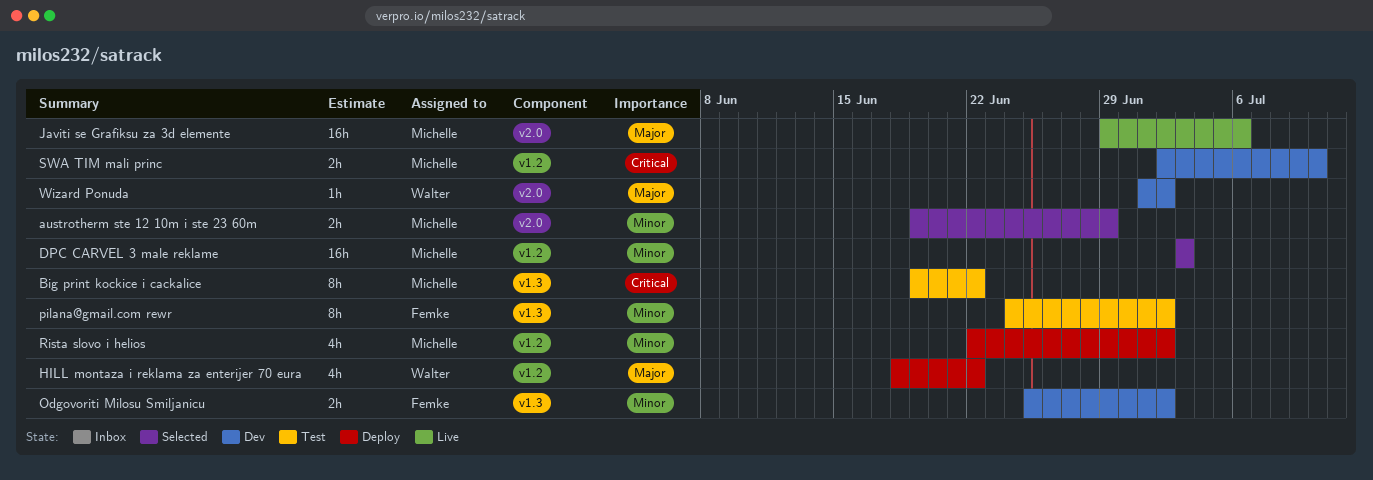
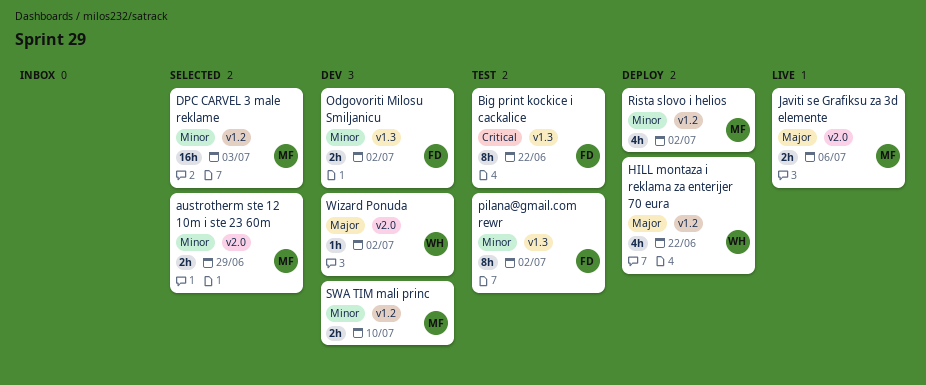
Big print kockice i cackalice, owner: Michelle -> Femke
Javiti se Grafiksu za 3d elemente, estimate: 16h -> 2h
SWA TIM mali princ, priority: Critical -> Minor

